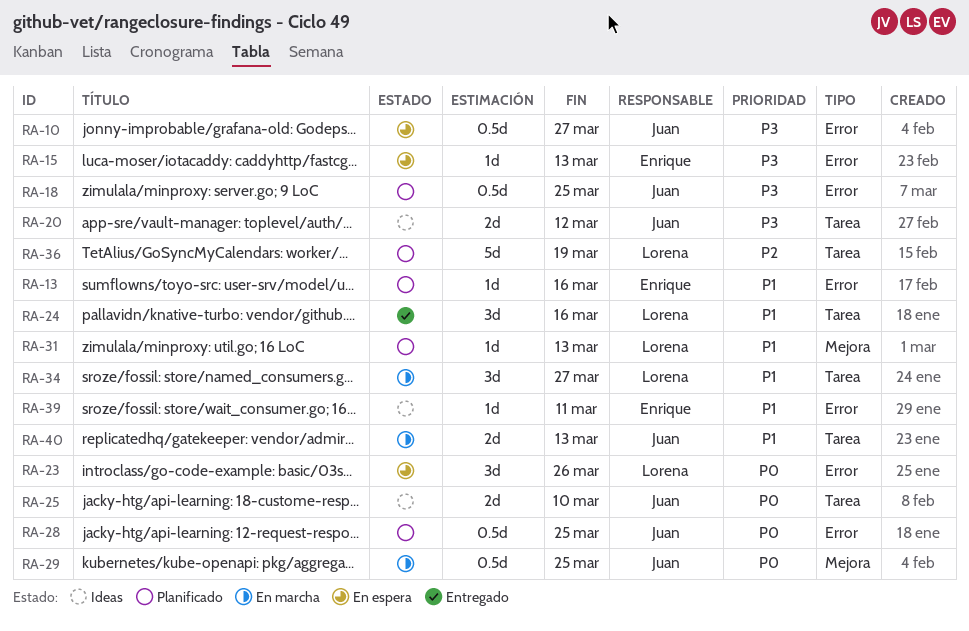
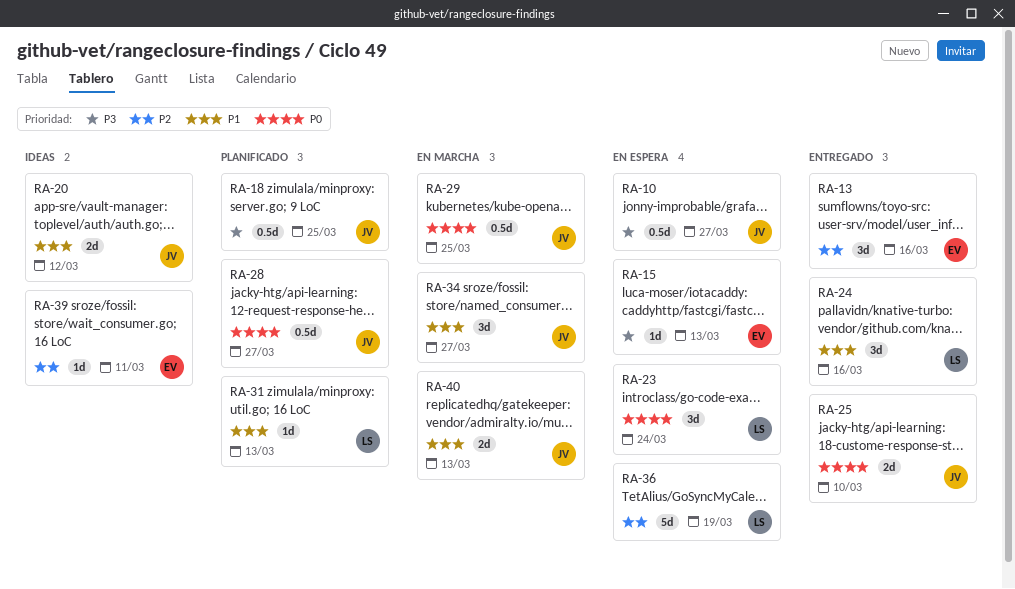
RA-13, status: Planificado -> Entregado
RA-13, priority: P1 -> P2
RA-13, estimate: 1d -> 3d
RA-20, priority: P3 -> P1
RA-23, due: Mar 26 -> Mar 24
RA-25, status: Ideas -> Entregado
RA-28, due: Mar 25 -> Mar 27
RA-34, owner: Lorena -> Juan
RA-36, status: Planificado -> En espera
RA-39, priority: P1 -> P2

